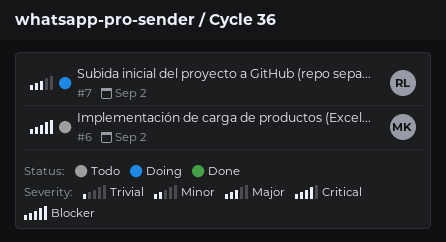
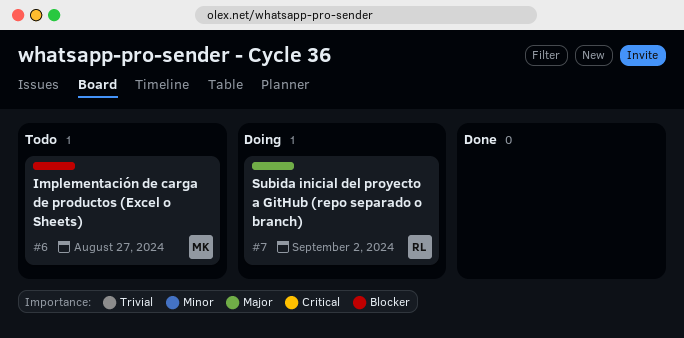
#6, due: Sep 2 -> Aug 27

